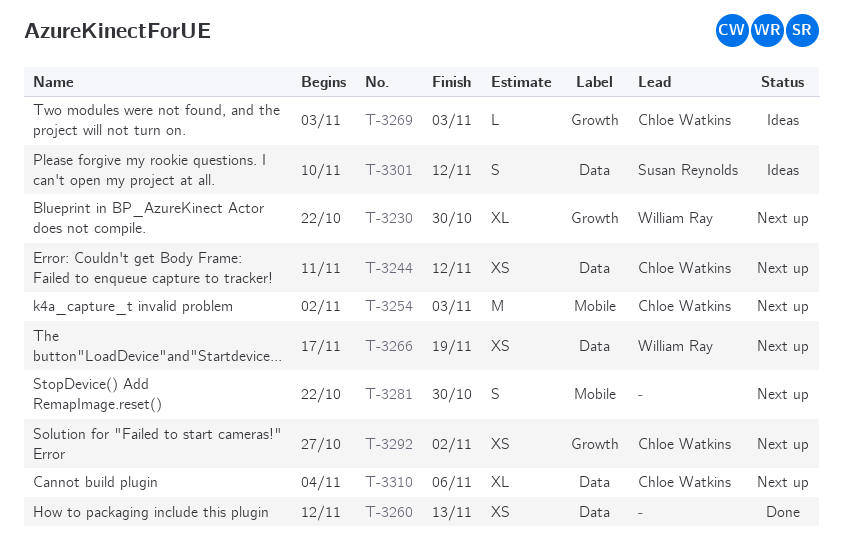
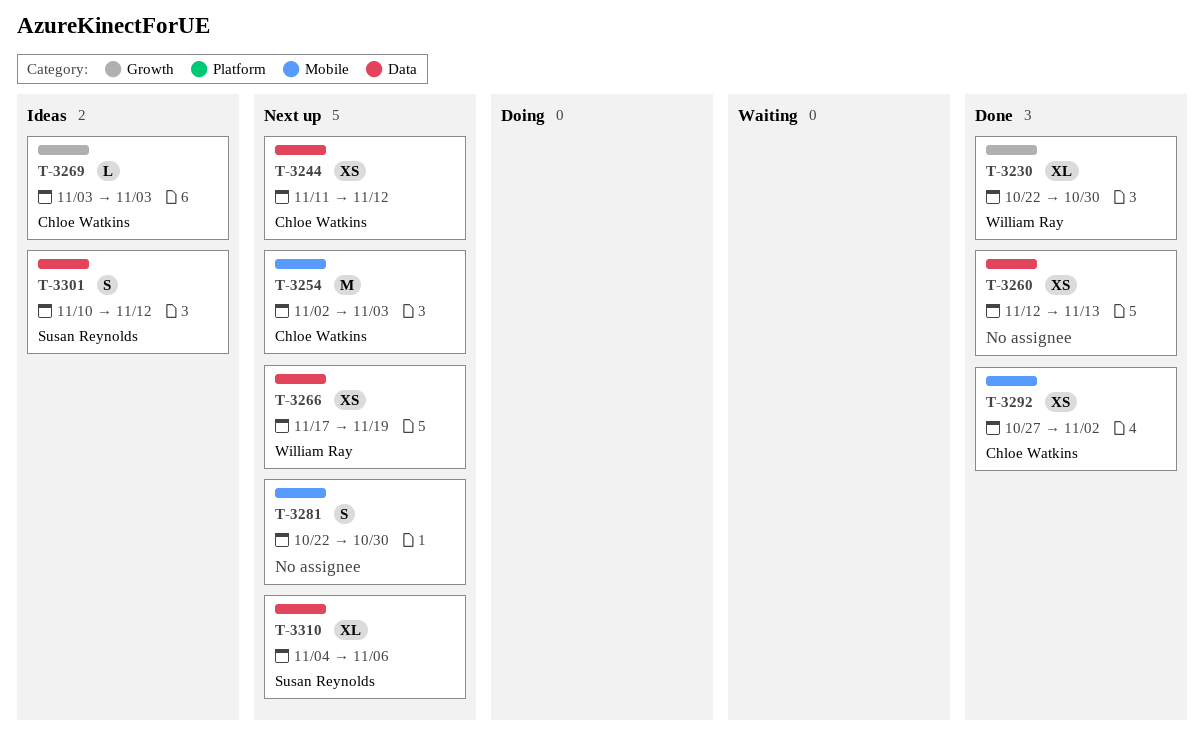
T-3230, status: Next up -> Done
T-3292, status: Next up -> Done
T-3292, label: Growth -> Mobile
T-3310, owner: Chloe Watkins -> Susan Reynolds

